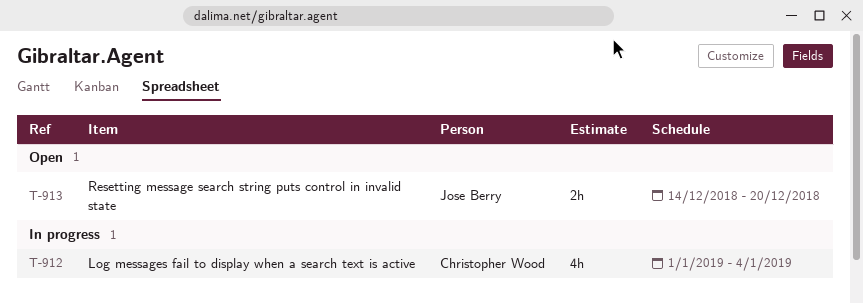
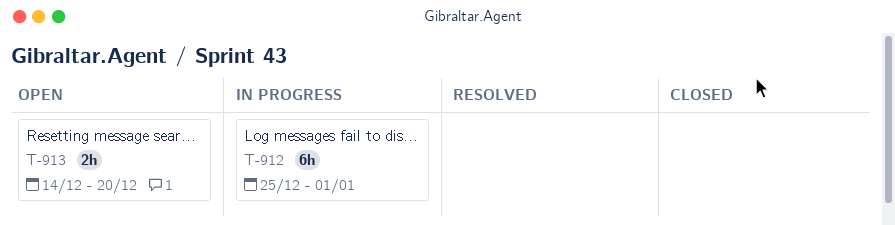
T-912, estimate: 4h -> 6h
T-912, start: Jan 1 -> Dec 25
T-912, due: Jan 4 -> Jan 1

